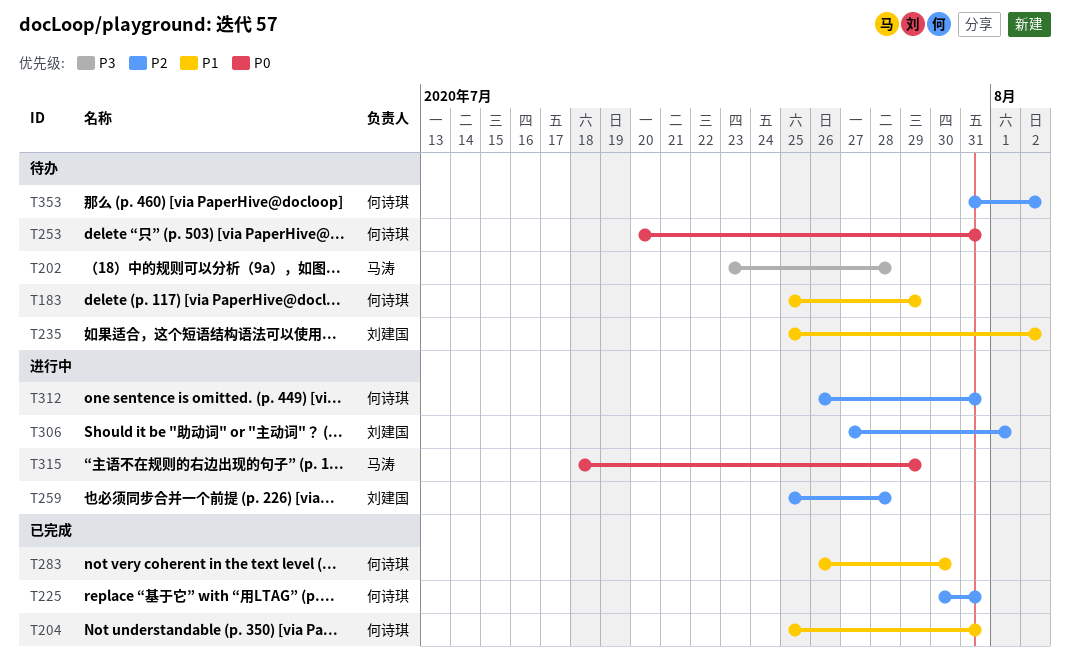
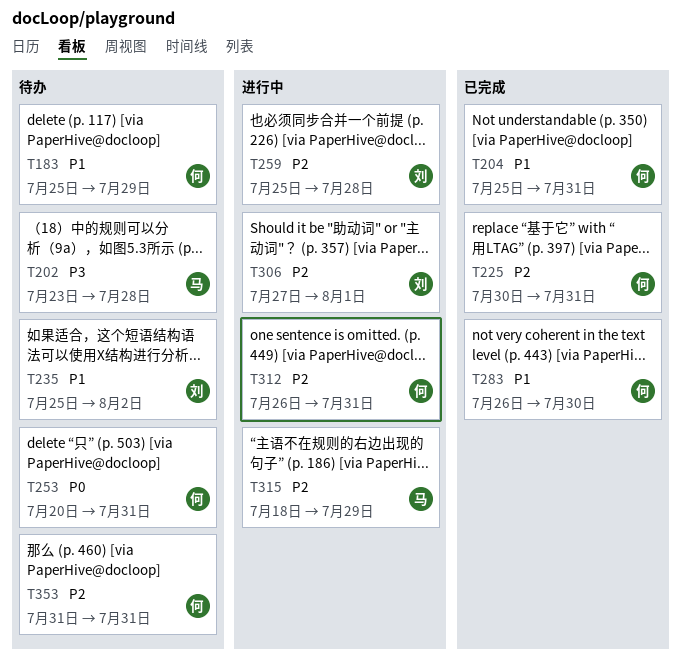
T315, priority: P0 -> P2
T353, due: Aug 2 -> Jul 31

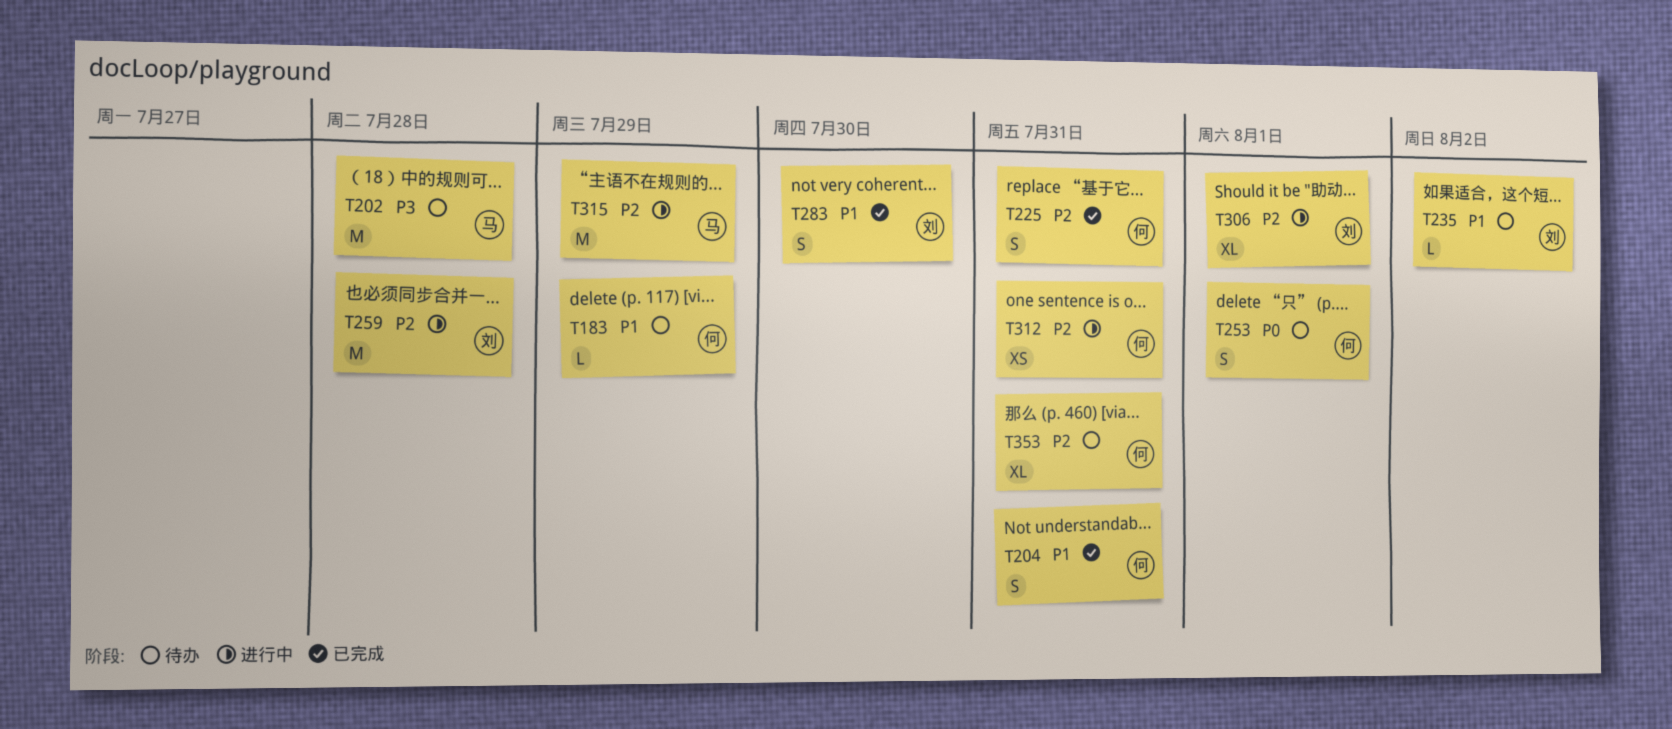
T253, due: Jul 31 -> Aug 1
T283, owner: 何 -> 刘

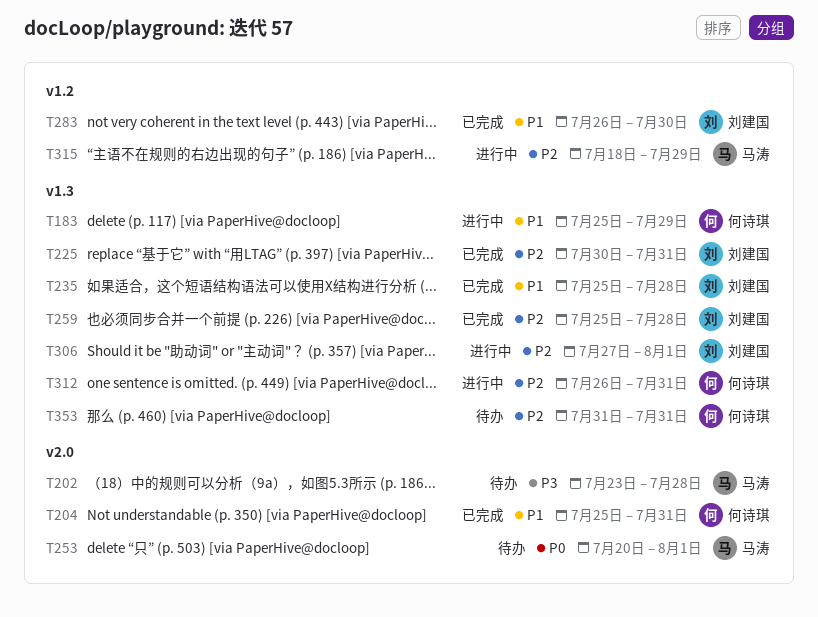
T183, status: 待办 -> 进行中
T225, owner: 何诗琪 -> 刘建国
T235, status: 待办 -> 已完成
T235, due: Aug 2 -> Jul 28
T253, owner: 何诗琪 -> 马涛
T259, status: 进行中 -> 已完成

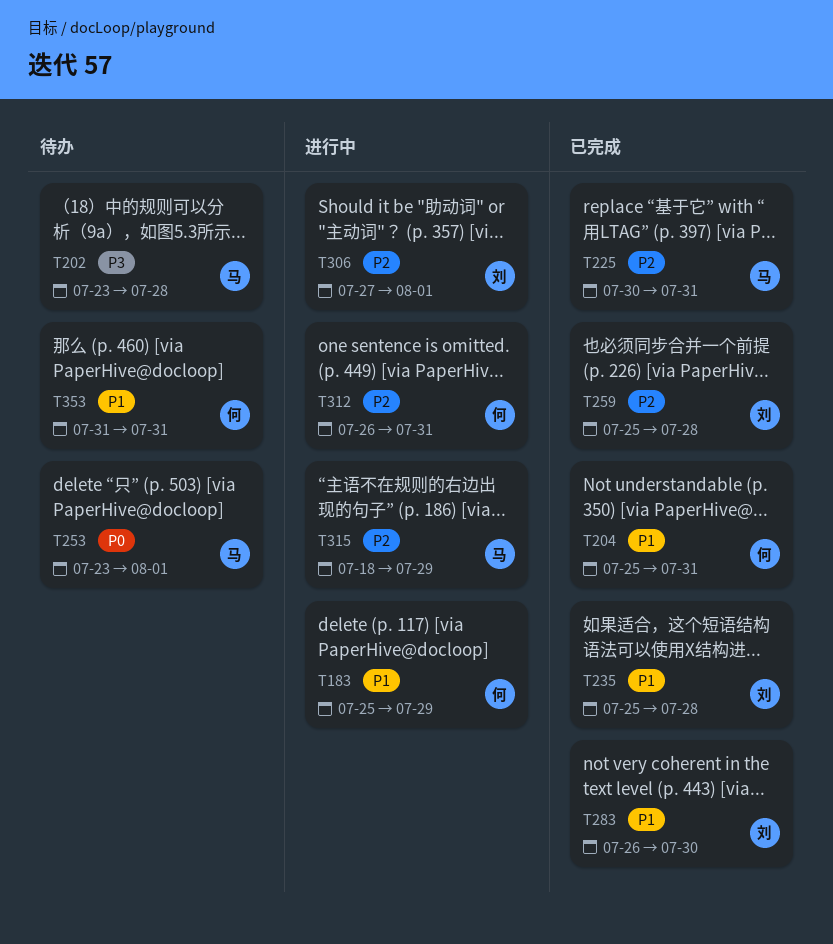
T225, owner: 刘建国 -> 马涛
T253, start: Jul 20 -> Jul 23
T353, priority: P2 -> P1

